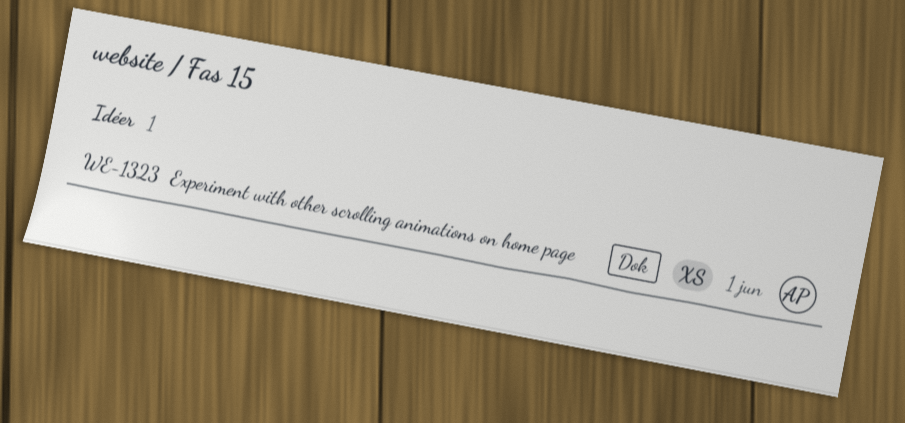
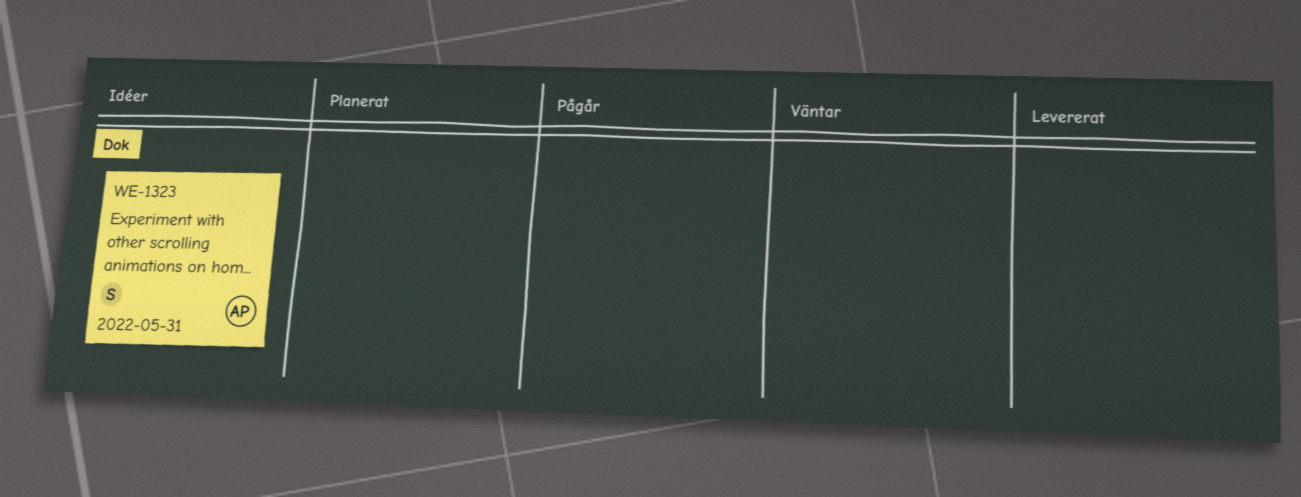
WE-1323, estimate: XS -> S
WE-1323, due: Jun 1 -> May 31

